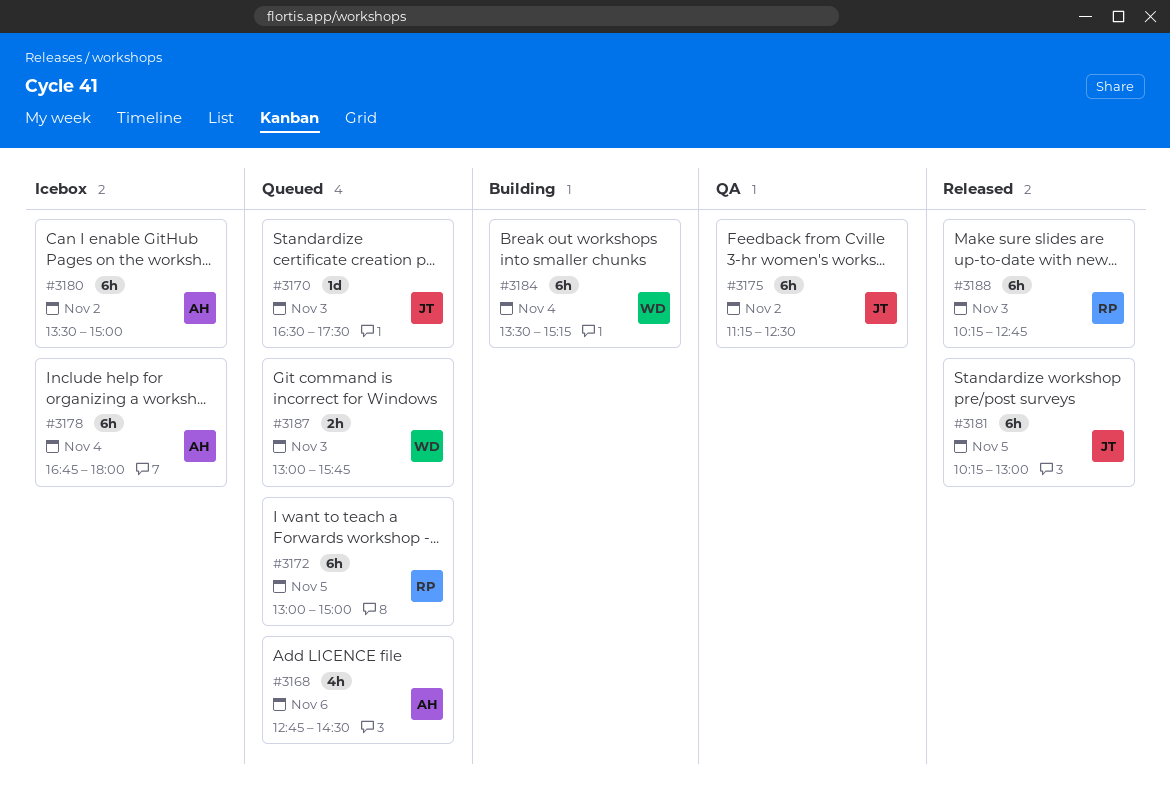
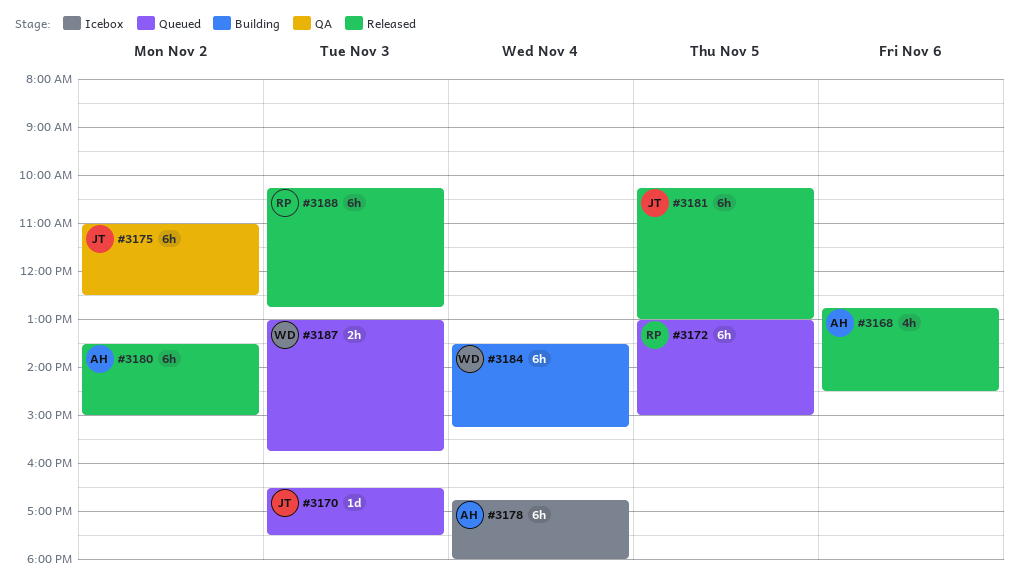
#3168, status: Queued -> Released
#3175, begins: 11:15 -> 11:00
#3180, status: Icebox -> Released

